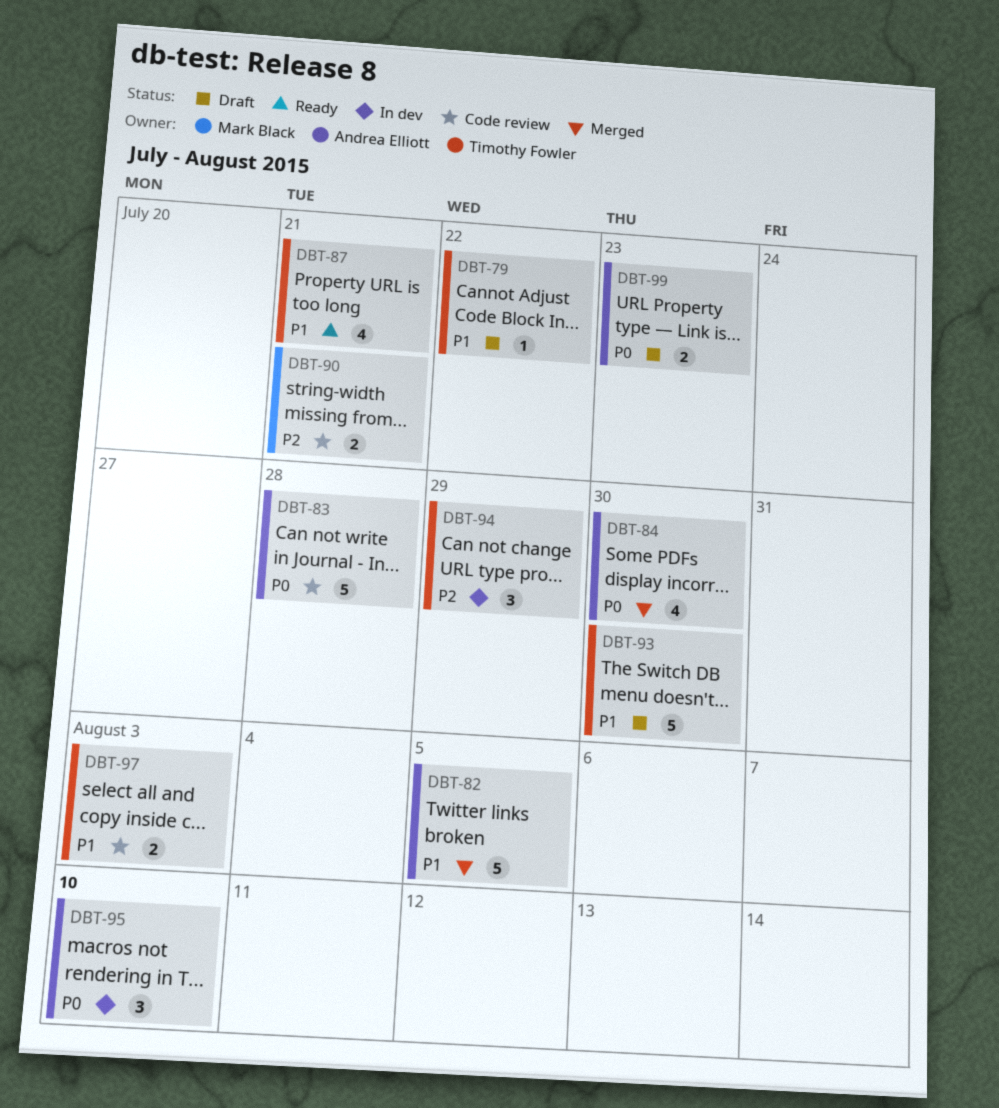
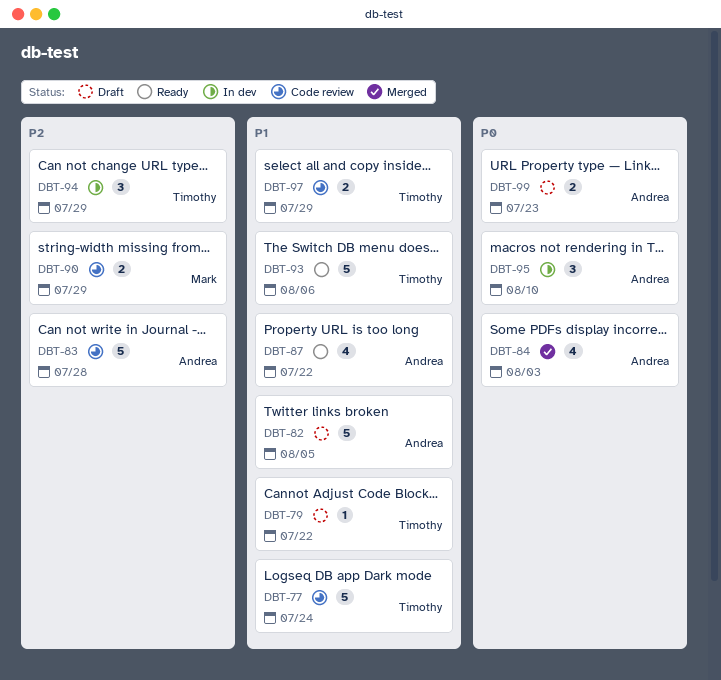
DBT-77: none -> present
DBT-82, status: Merged -> Draft
DBT-83, priority: P0 -> P2
DBT-84, due: Jul 30 -> Aug 3
DBT-87, owner: Timothy Fowler -> Andrea Elliott
DBT-87, due: Jul 21 -> Jul 22
DBT-90, due: Jul 21 -> Jul 29
DBT-93, status: Draft -> Ready
DBT-93, due: Jul 30 -> Aug 6
DBT-97, due: Aug 3 -> Jul 29

